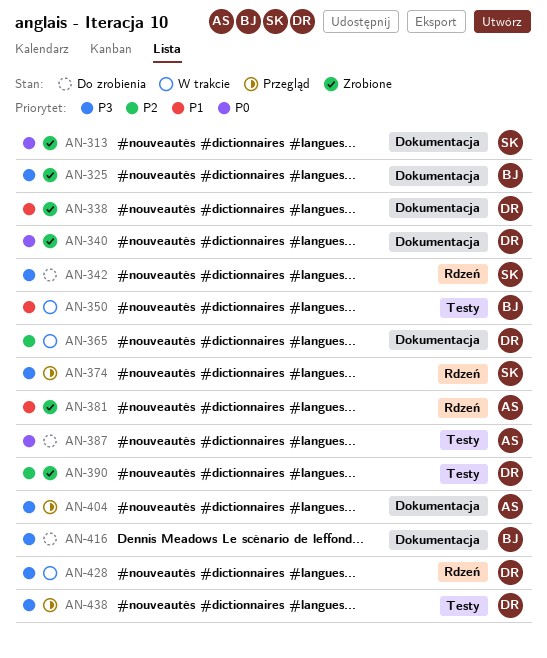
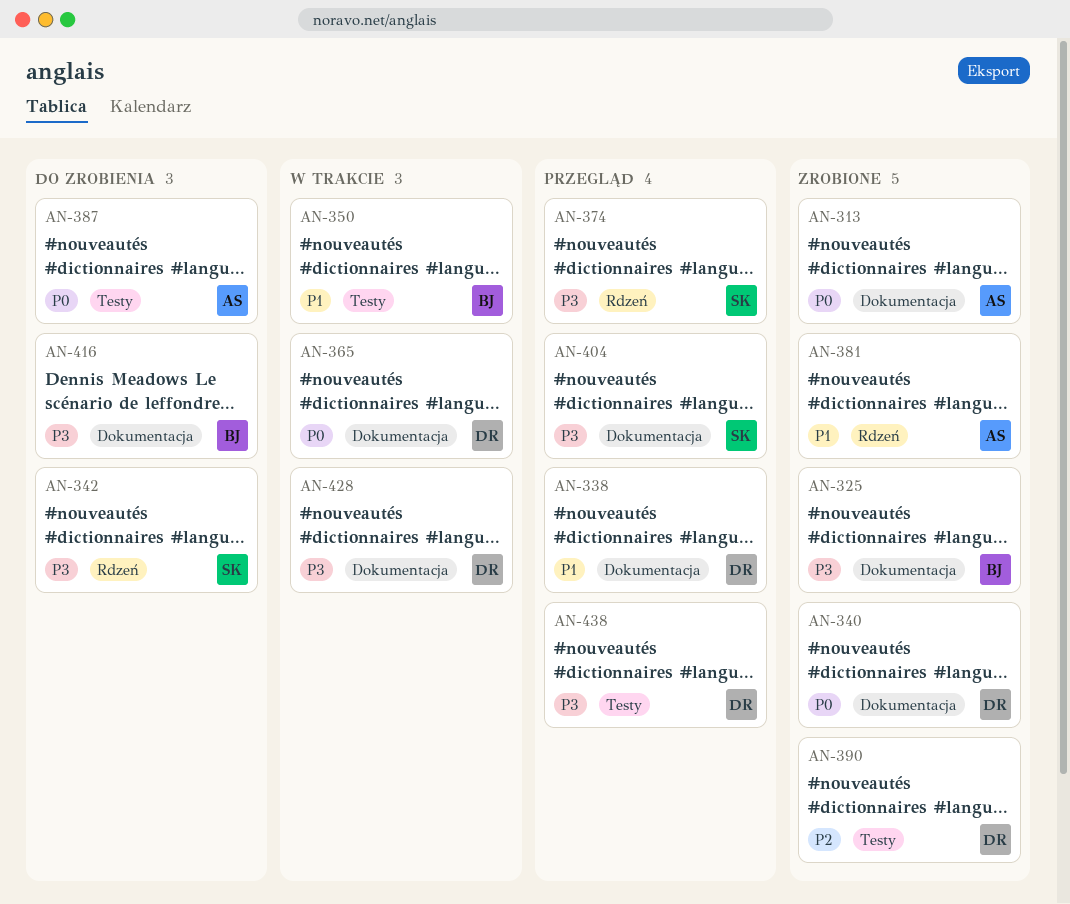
AN-313, owner: SK -> AS
AN-338, status: Zrobione -> Przegląd
AN-365, priority: P2 -> P0
AN-404, owner: AS -> SK
AN-428, label: Rdzeń -> Dokumentacja

